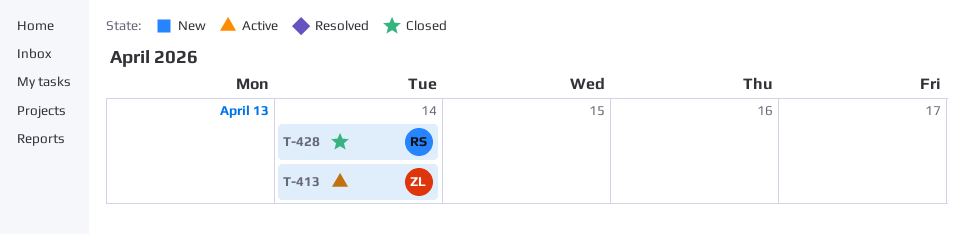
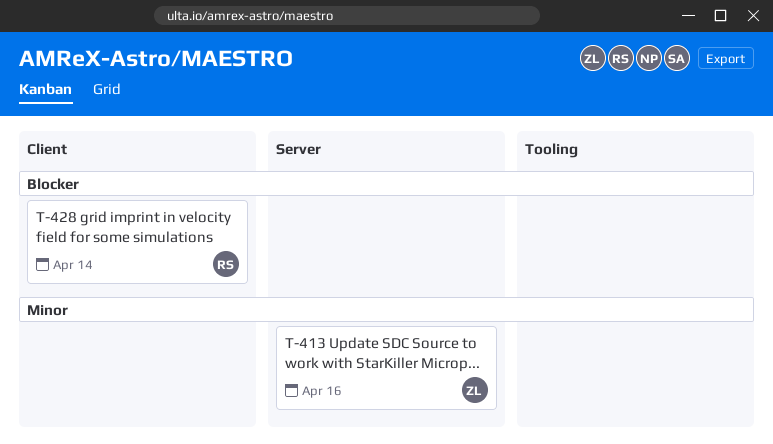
T-413, due: Apr 14 -> Apr 16

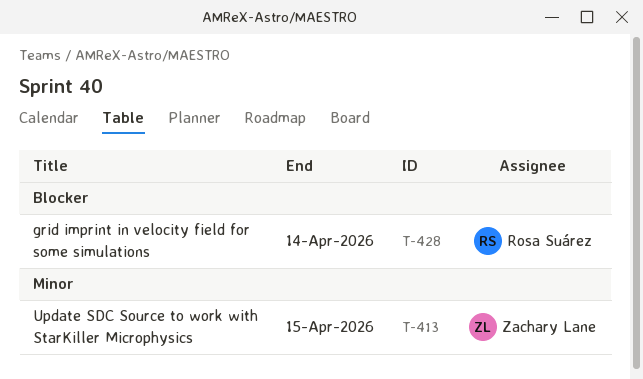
T-413, due: Apr 16 -> Apr 15

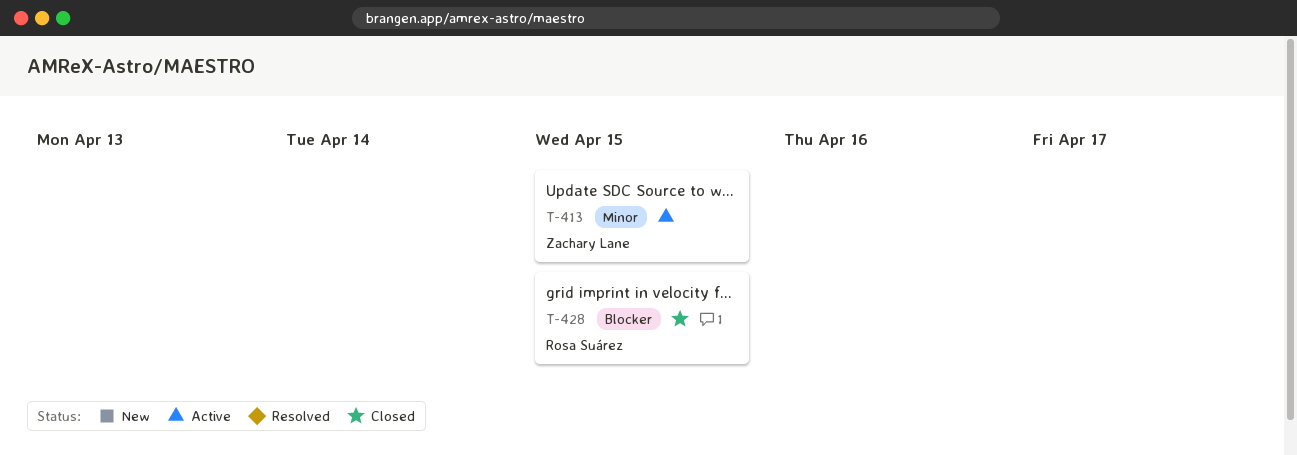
T-428, due: Apr 14 -> Apr 15

